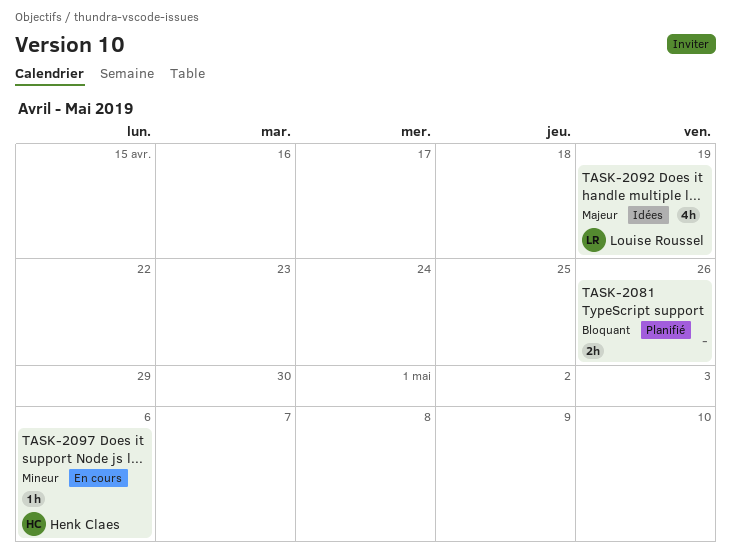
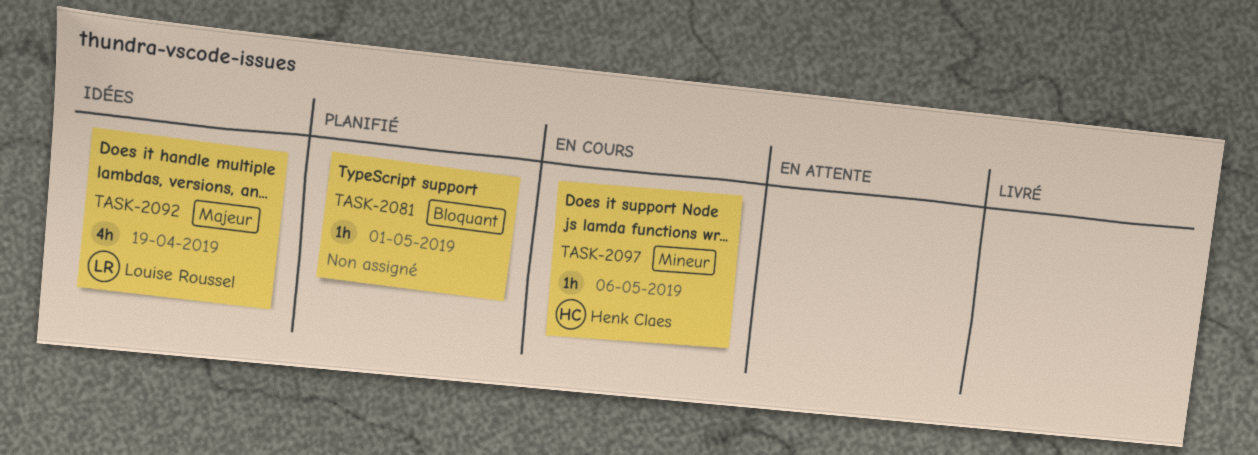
TASK-2081, estimate: 2h -> 1h
TASK-2081, due: Apr 26 -> May 1

